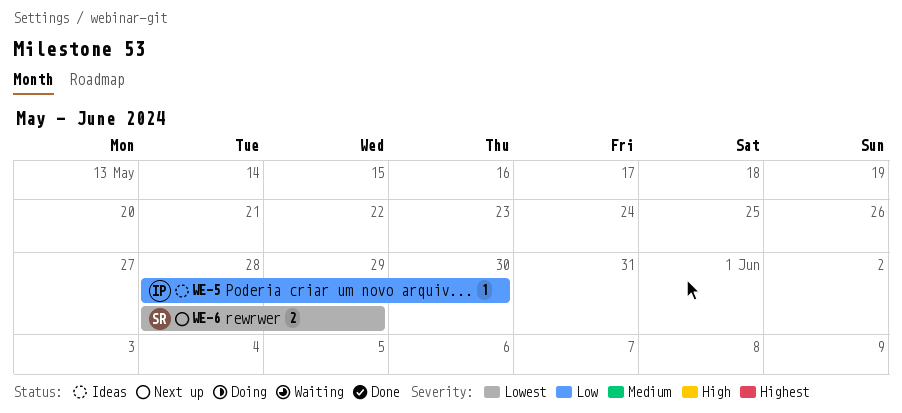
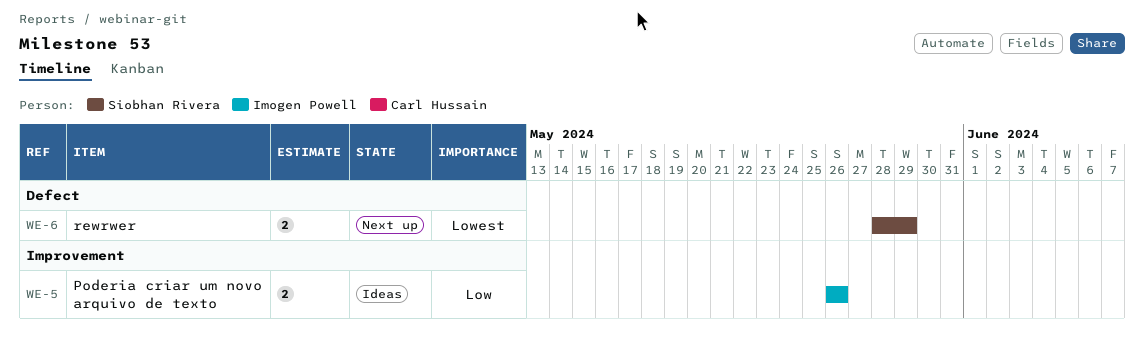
WE-5, estimate: 1 -> 2
WE-5, start: May 28 -> May 26
WE-5, due: May 30 -> May 26

